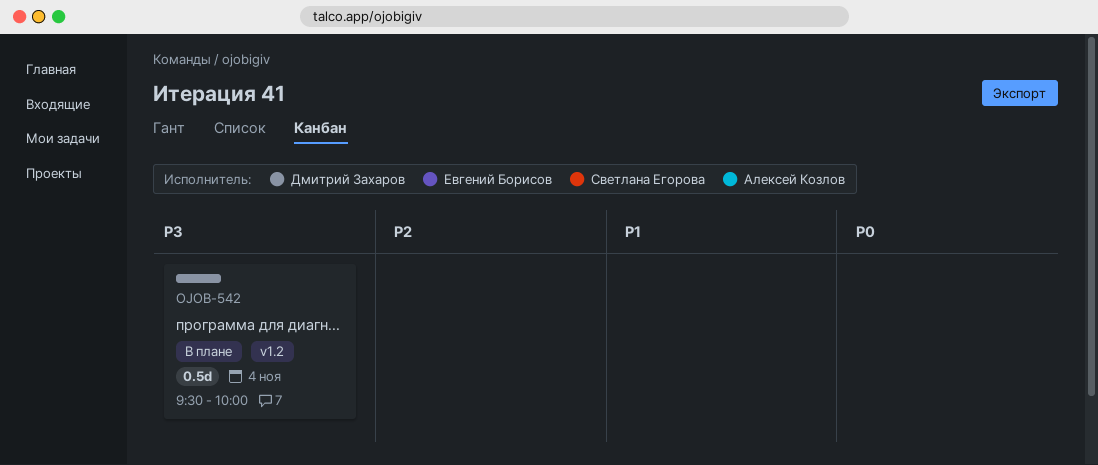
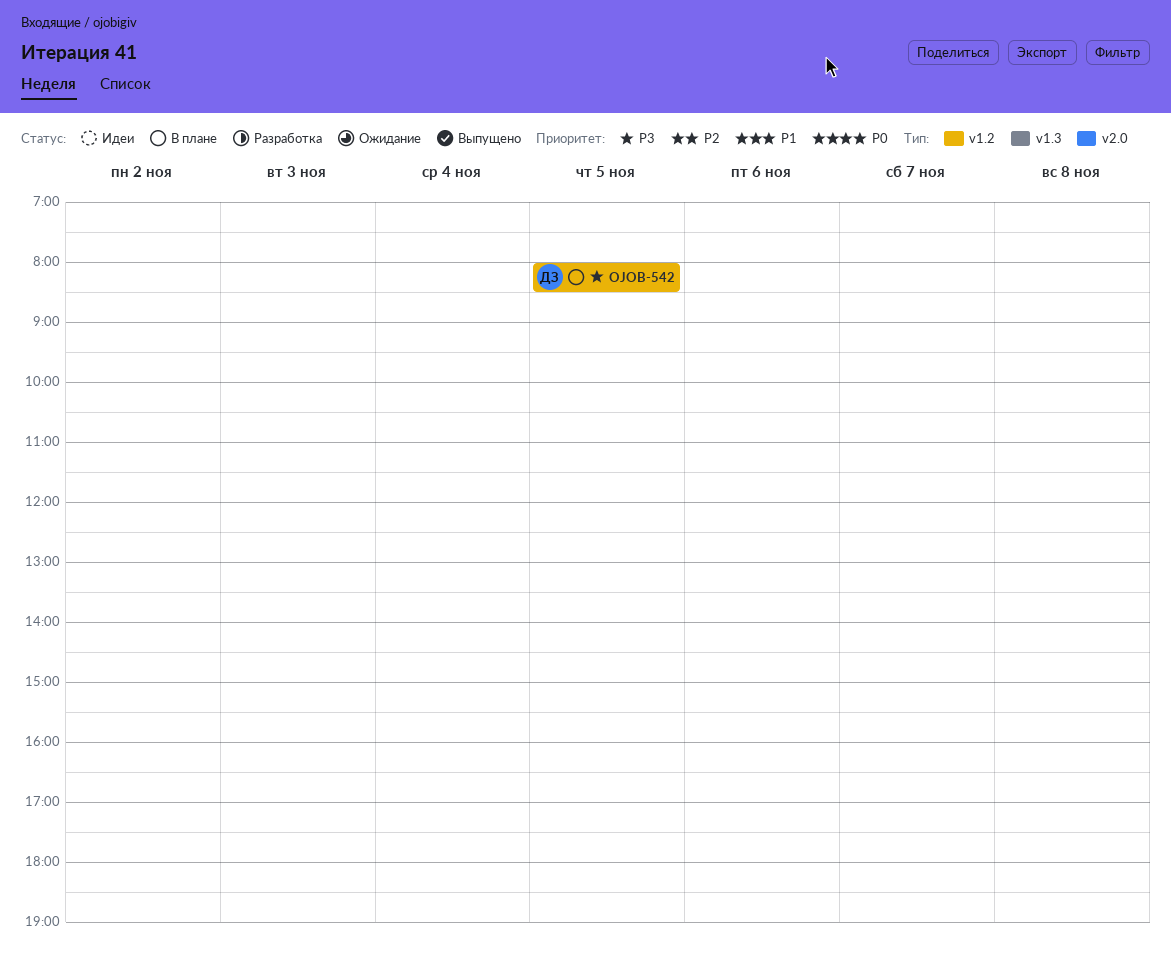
OJOB-542, day: Nov 4 -> Nov 5
OJOB-542, begins: 09:30 -> 08:00
OJOB-542, ends: 10:00 -> 08:30

